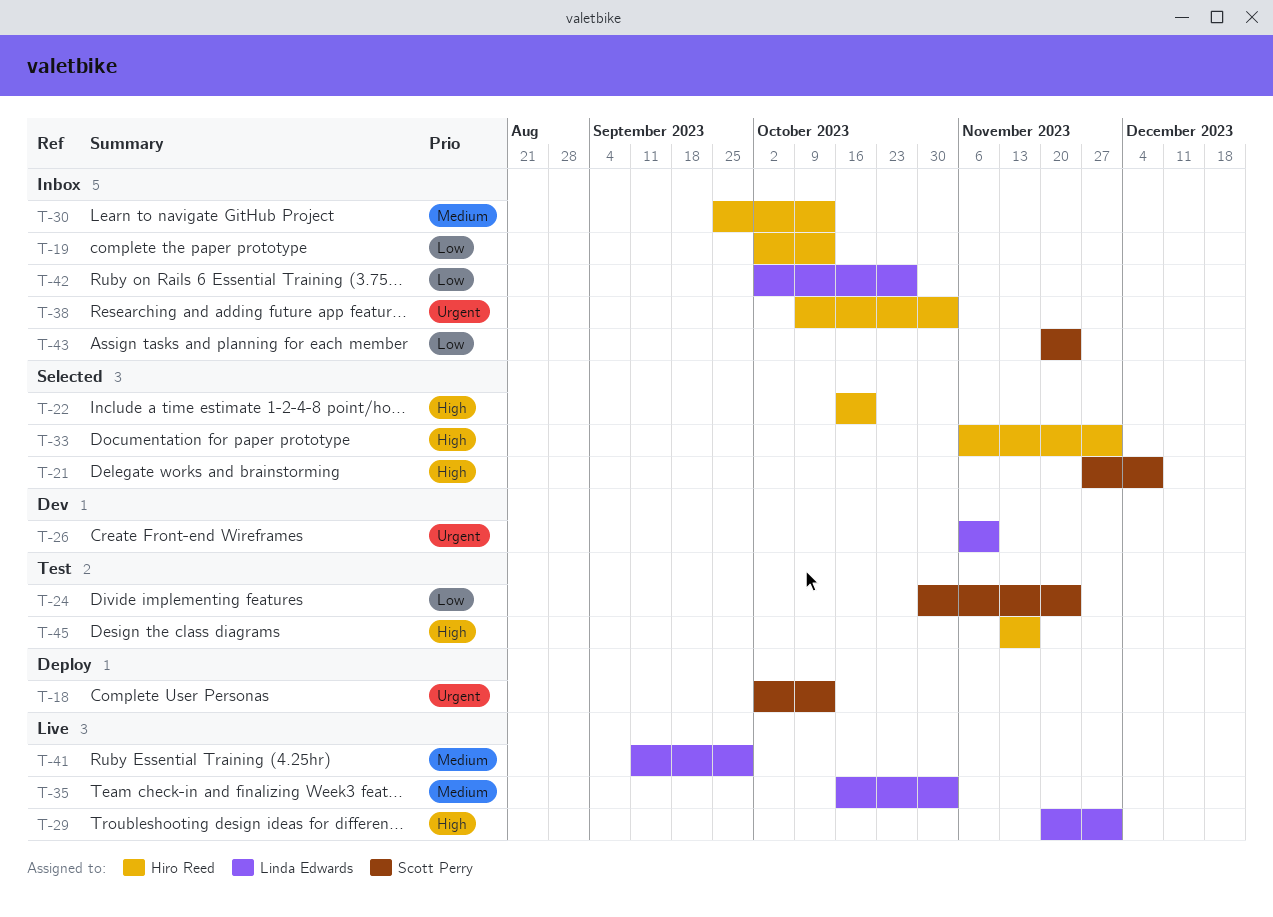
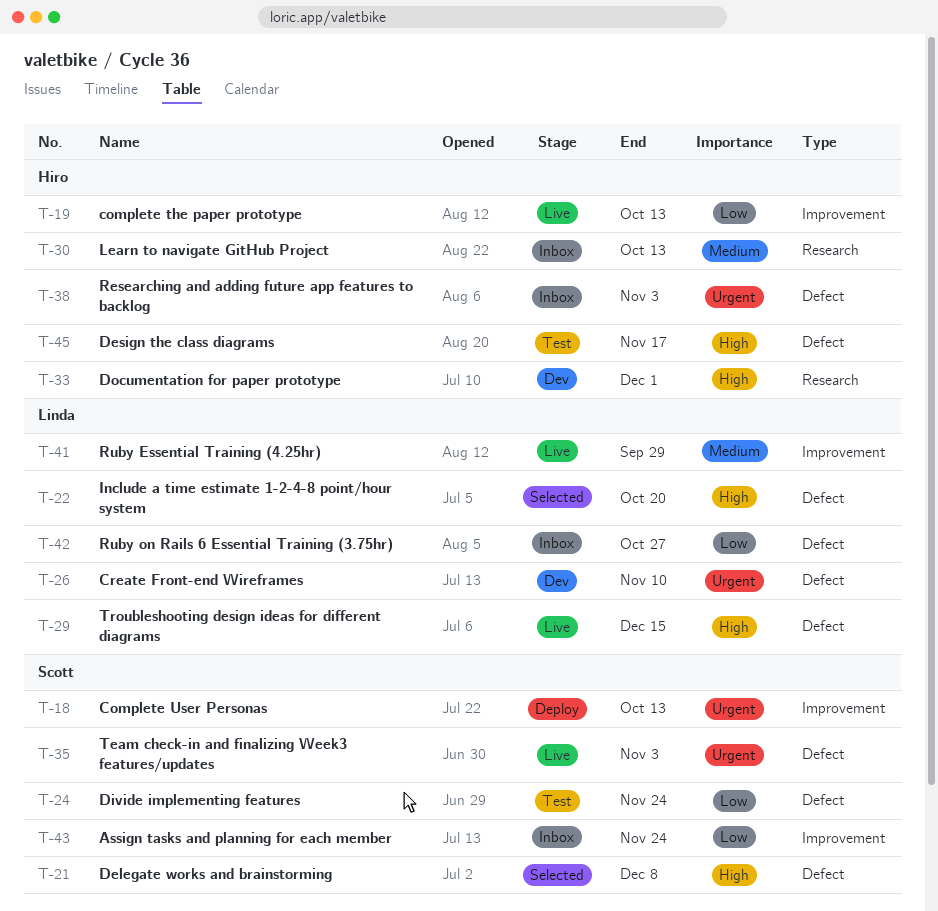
T-19, status: Inbox -> Live
T-22, owner: Hiro Reed -> Linda Edwards
T-29, due: Dec 1 -> Dec 15
T-33, status: Selected -> Dev
T-35, owner: Linda Edwards -> Scott Perry
T-35, priority: Medium -> Urgent

